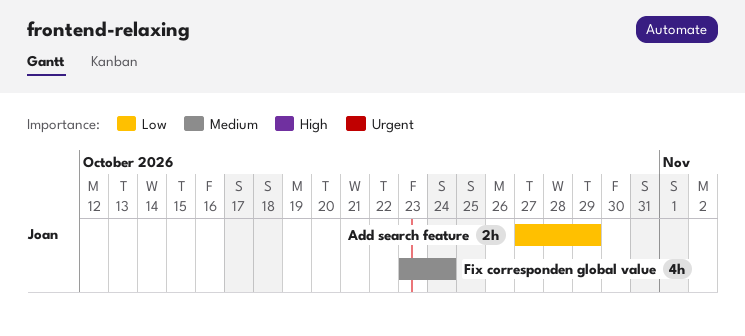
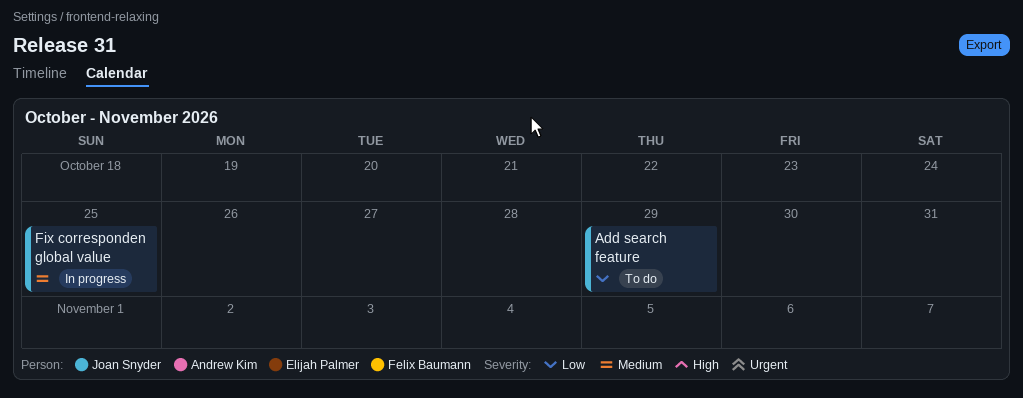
Fix corresponden global value, due: Oct 24 -> Oct 25

